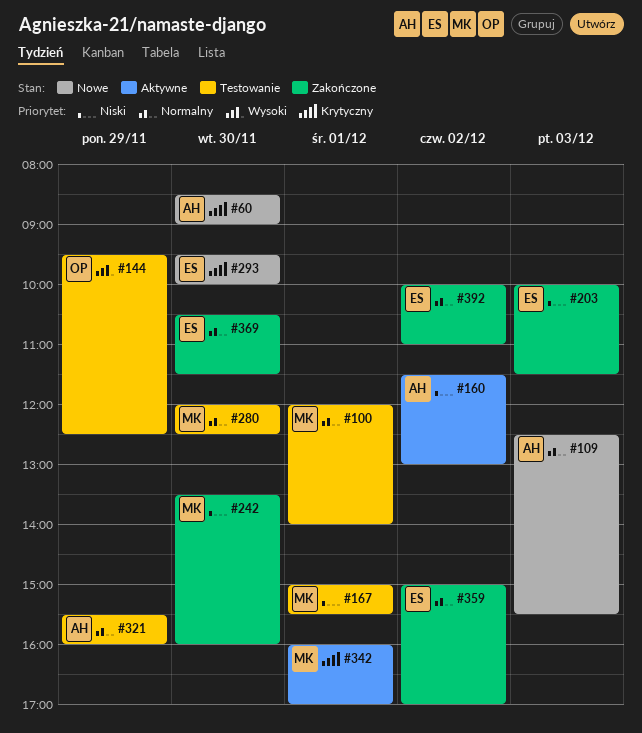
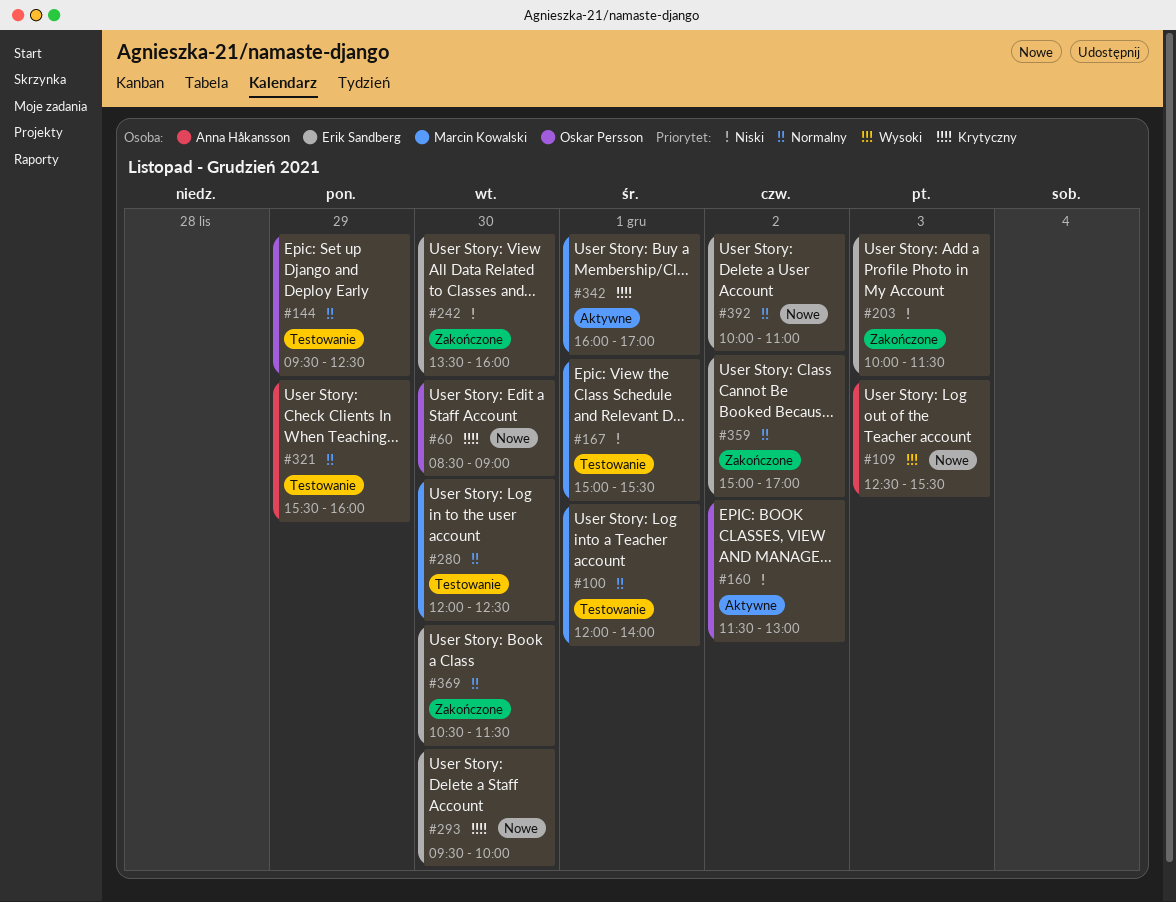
#60, owner: Anna Håkansson -> Oskar Persson
#109, priority: Normalny -> Wysoki
#144, priority: Wysoki -> Normalny
#160, owner: Anna Håkansson -> Oskar Persson
#242, owner: Marcin Kowalski -> Erik Sandberg
#392, status: Zakończone -> Nowe

